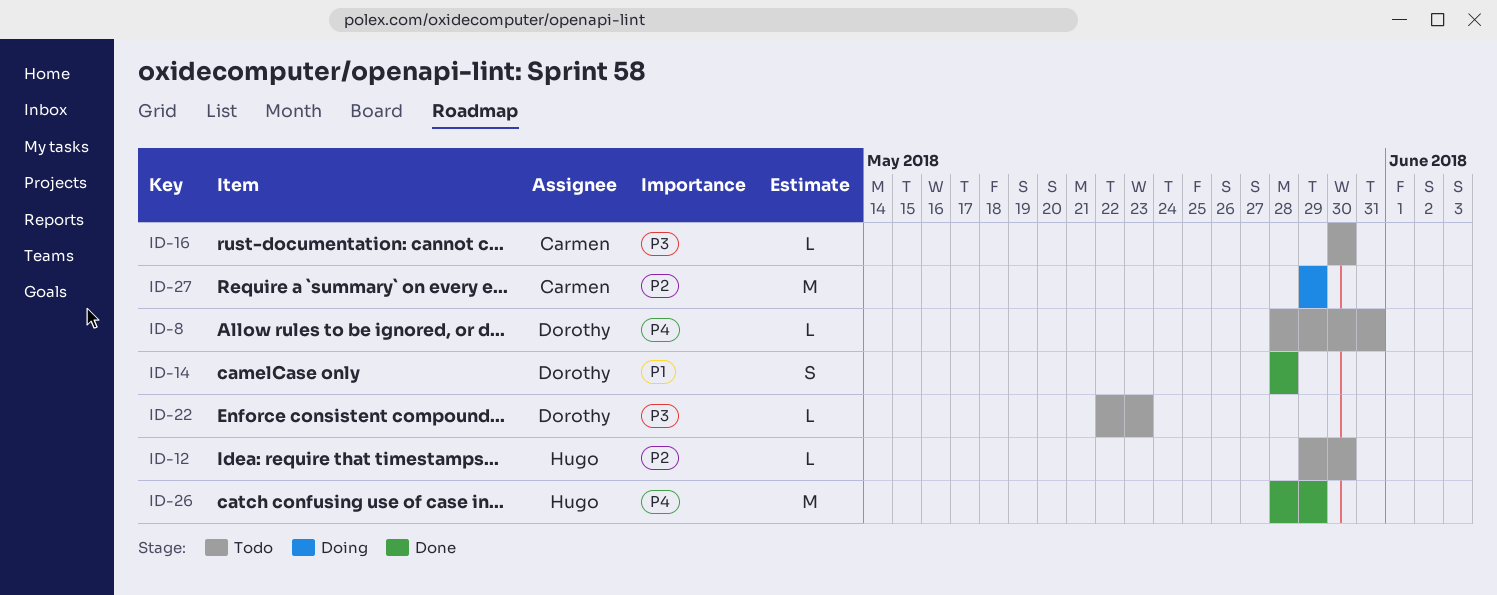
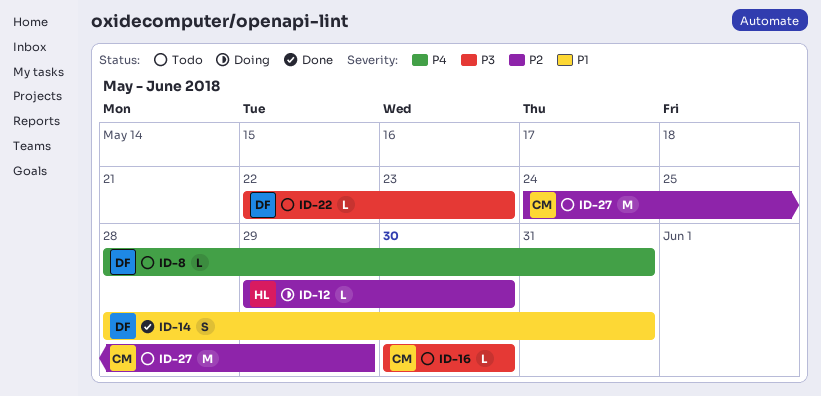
ID-12, status: Todo -> Doing
ID-14, due: May 28 -> May 31
ID-26: present -> none
ID-27, status: Doing -> Todo
ID-27, start: May 29 -> May 24

